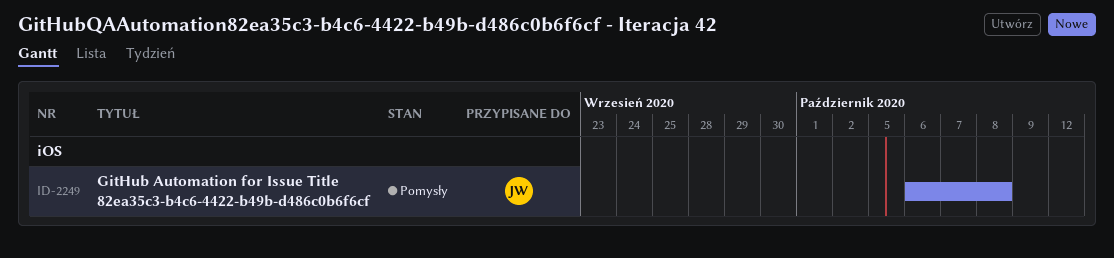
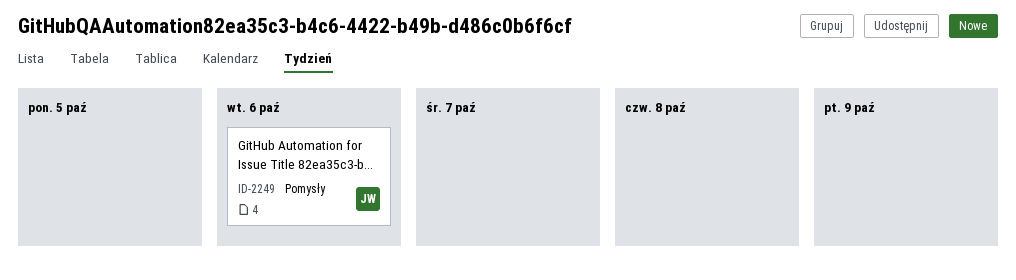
ID-2249, due: Oct 8 -> Oct 6

